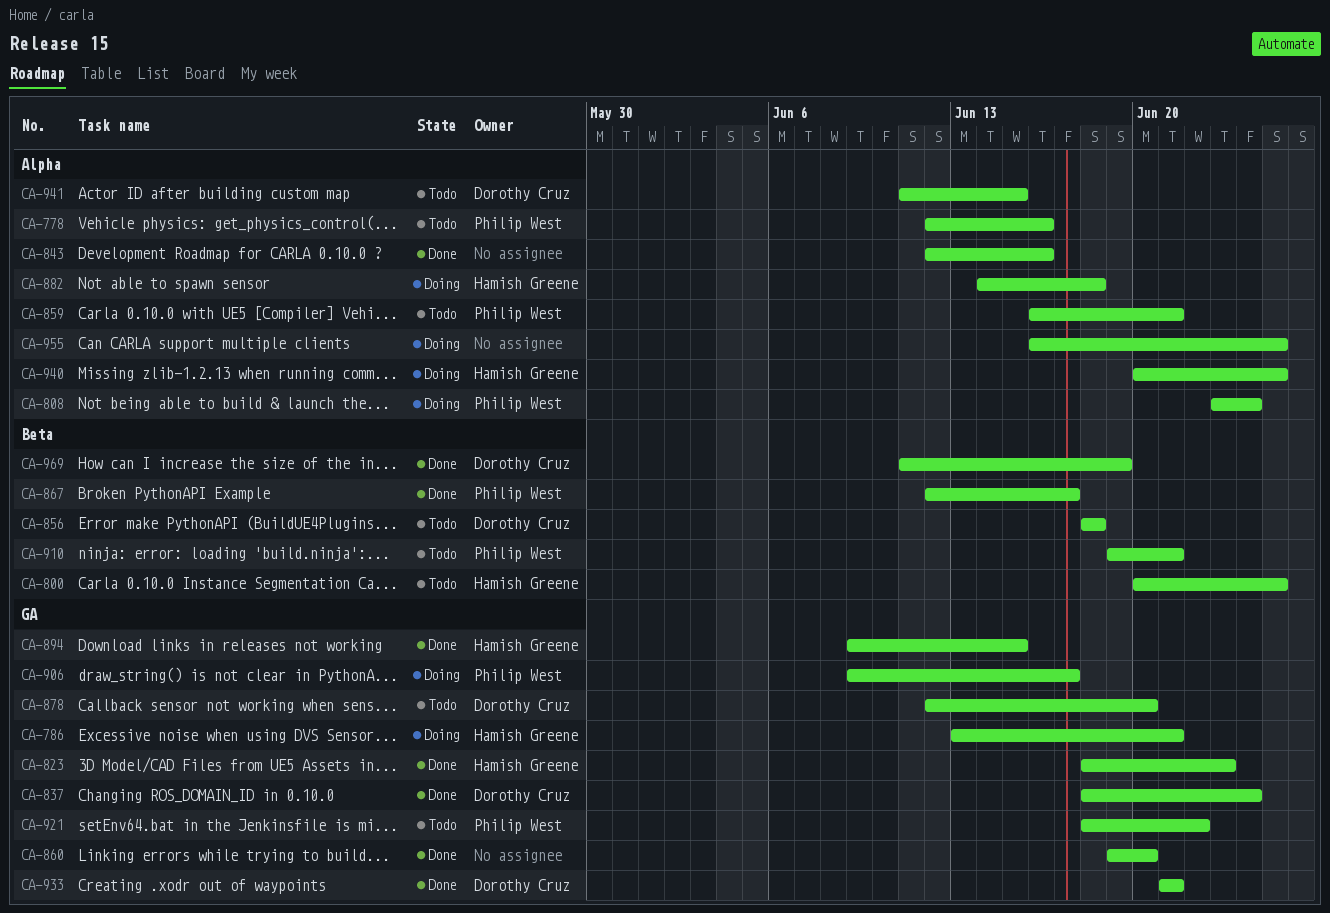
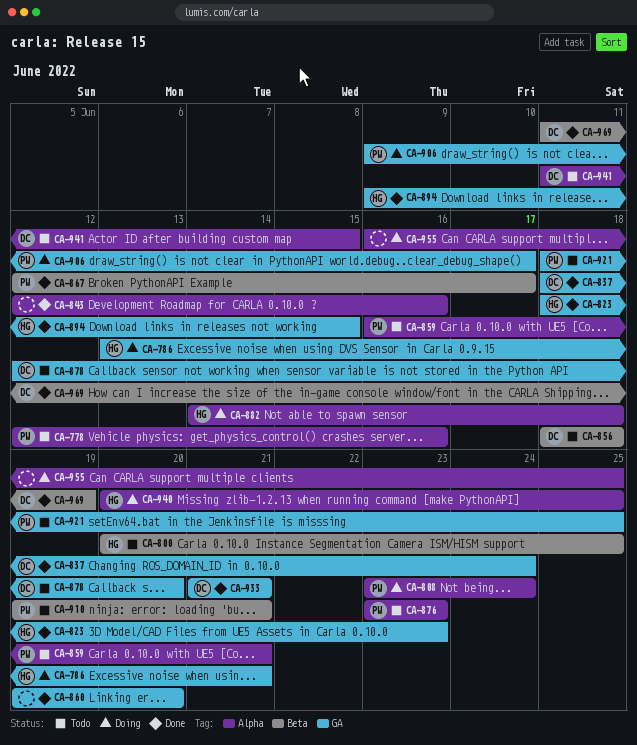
CA-876: none -> present
CA-921, due: Jun 22 -> Jun 25

